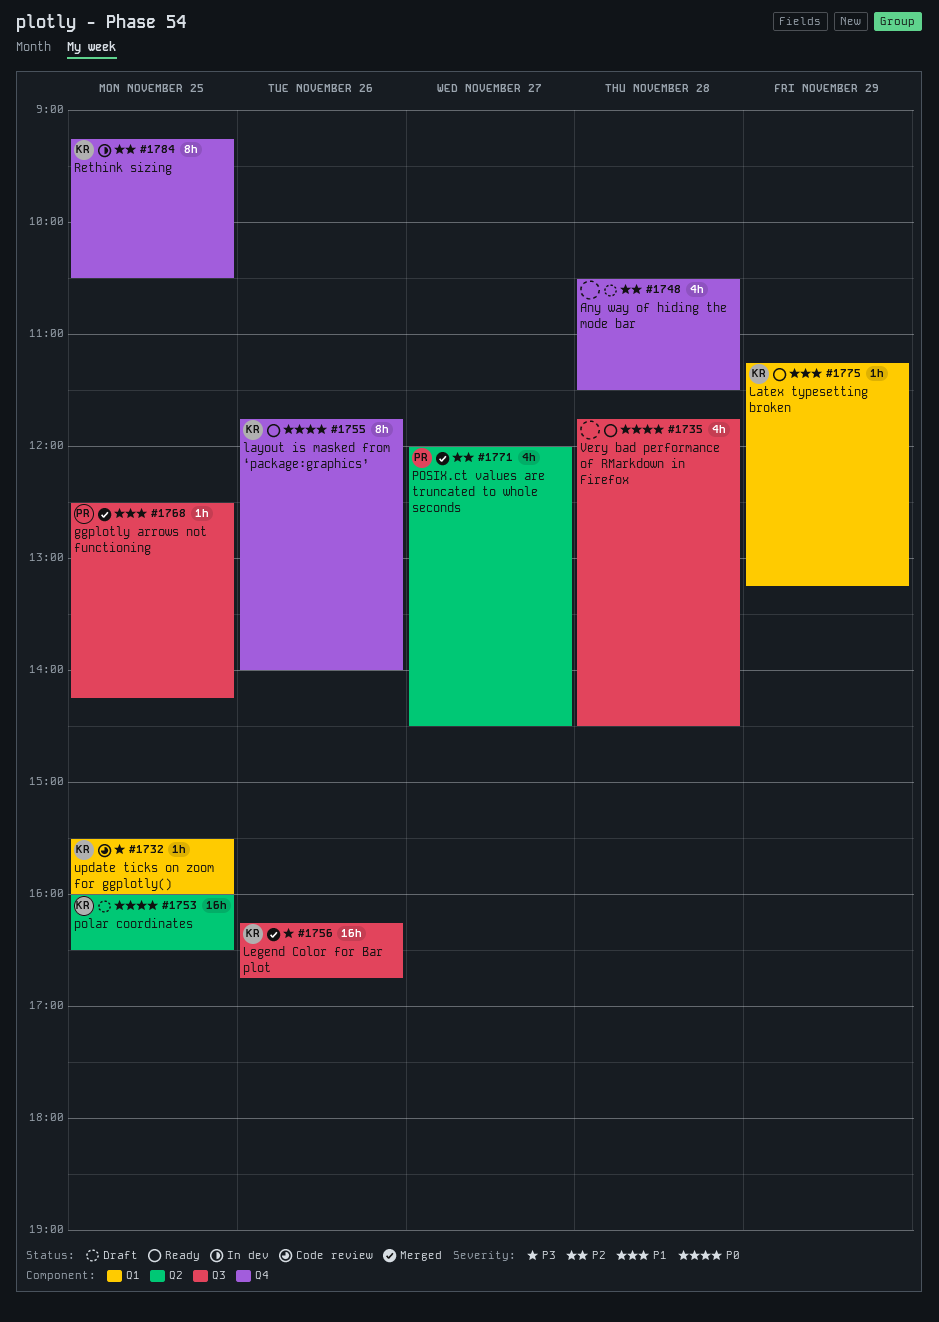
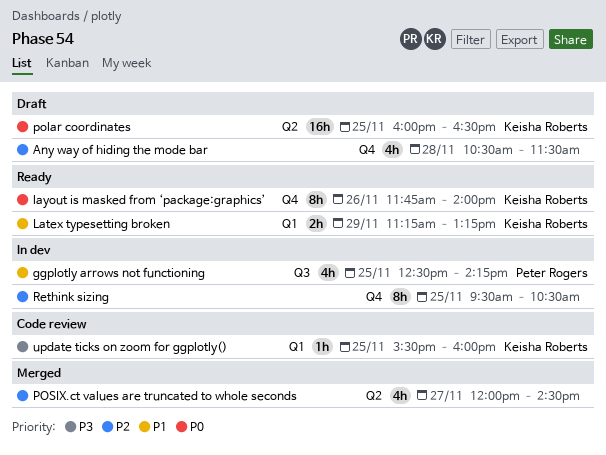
ggplotly arrows not functioning, status: Merged -> In dev
ggplotly arrows not functioning, estimate: 1h -> 4h
Latex typesetting broken, estimate: 1h -> 2h
Legend Color for Bar plot: present -> none
POSIX.ct values are truncated to whole seconds, owner: Peter Rogers -> none
Rethink sizing, owner: Keisha Roberts -> none
Rethink sizing, begins: 09:15 -> 09:30
Very bad performance of RMarkdown in Firefox: present -> none

